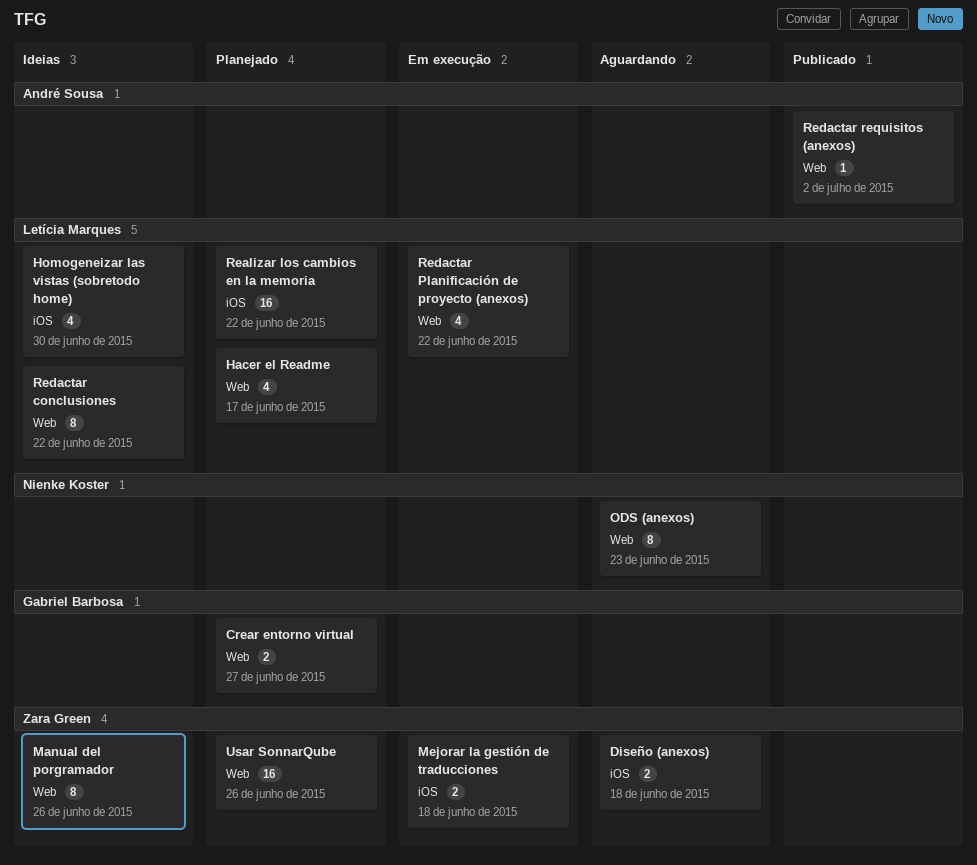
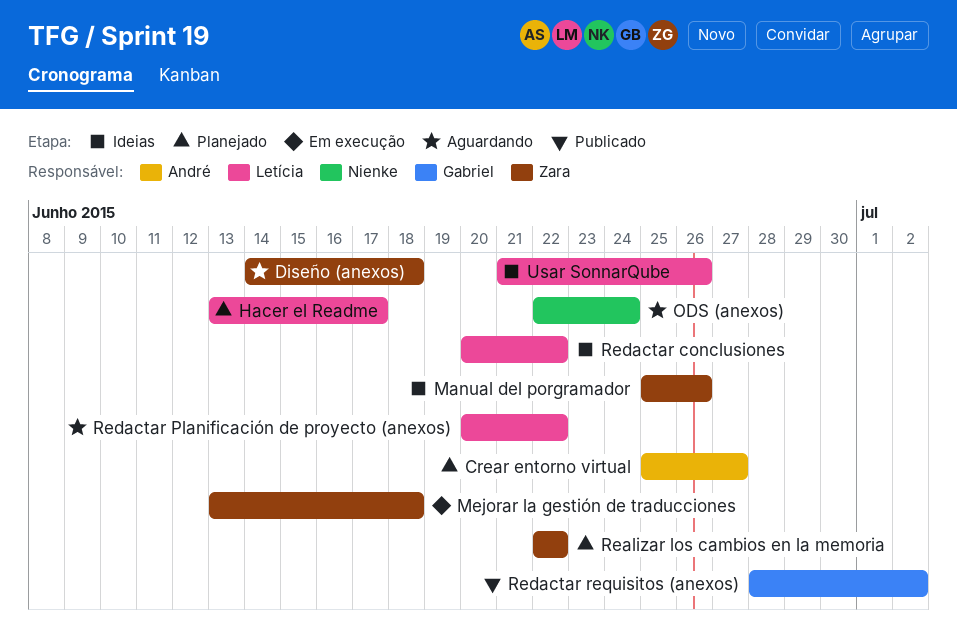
Crear entorno virtual, owner: Gabriel Barbosa -> André Sousa
Homogeneizar las vistas (sobretodo home): present -> none
ODS (anexos), due: Jun 23 -> Jun 24
Realizar los cambios en la memoria, owner: Letícia Marques -> Zara Green
Redactar Planificación de proyecto (anexos), status: Em execução -> Aguardando
Redactar requisitos (anexos), owner: André Sousa -> Gabriel Barbosa
Usar SonnarQube, status: Planejado -> Ideias
Usar SonnarQube, owner: Zara Green -> Letícia Marques

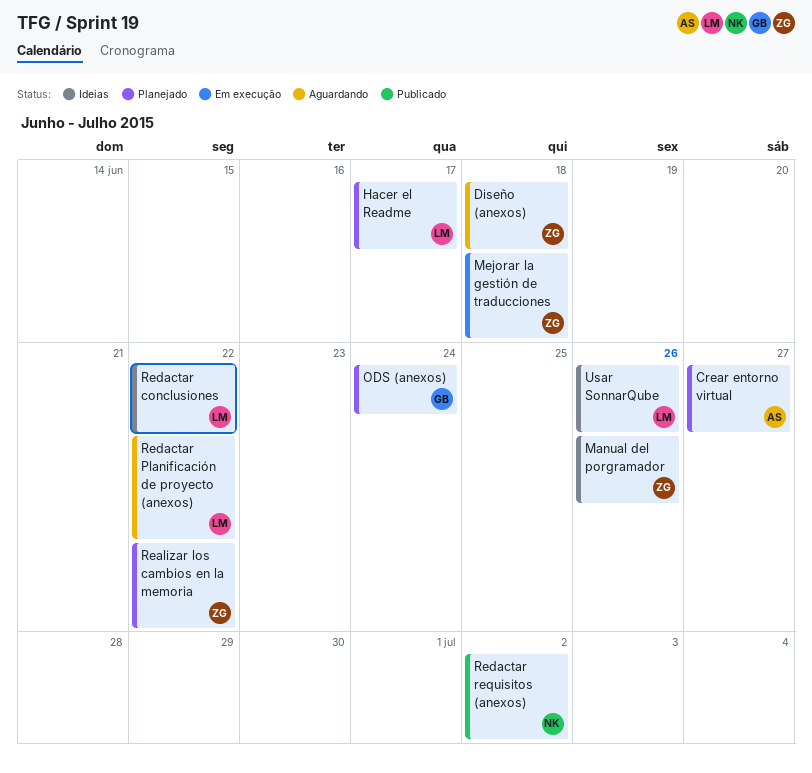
ODS (anexos), status: Aguardando -> Planejado
ODS (anexos), owner: Nienke -> Gabriel
Redactar requisitos (anexos), owner: Gabriel -> Nienke

